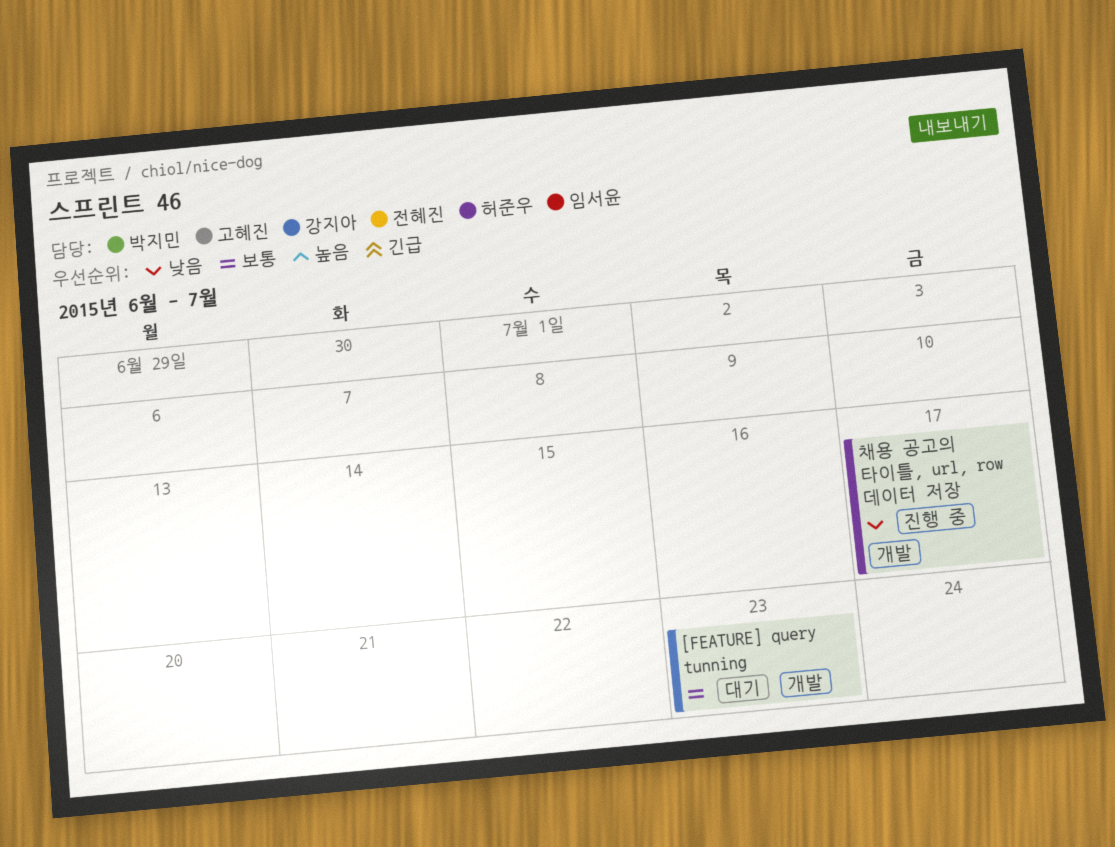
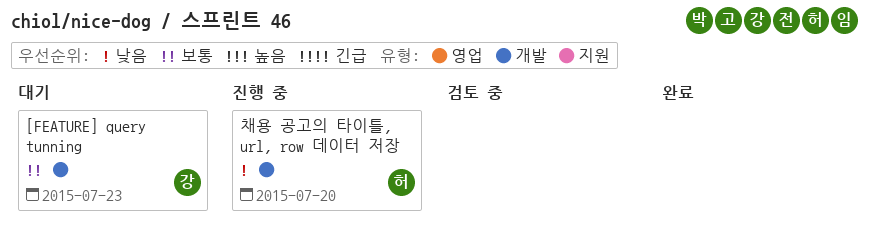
채용 공고의 타이틀, url, row 데이터 저장, due: Jul 17 -> Jul 20

